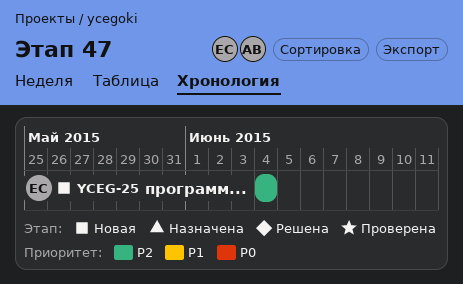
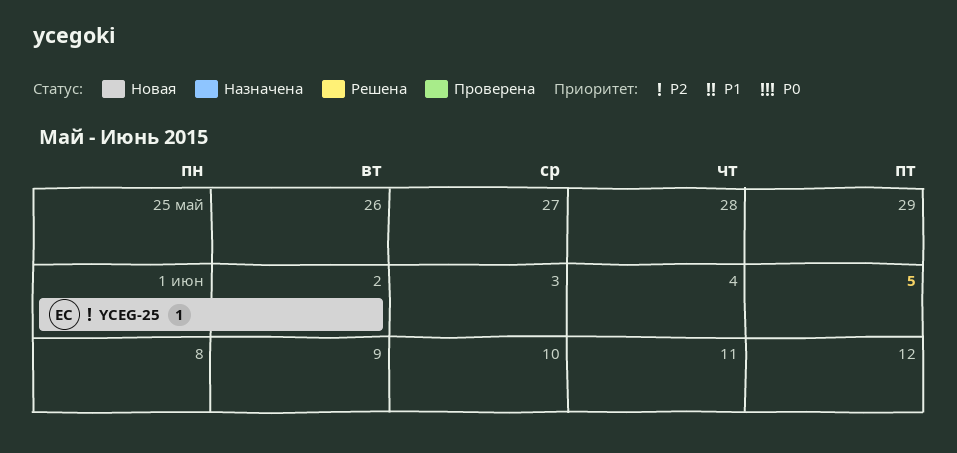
YCEG-25, start: Jun 4 -> Jun 1
YCEG-25, due: Jun 4 -> Jun 2

